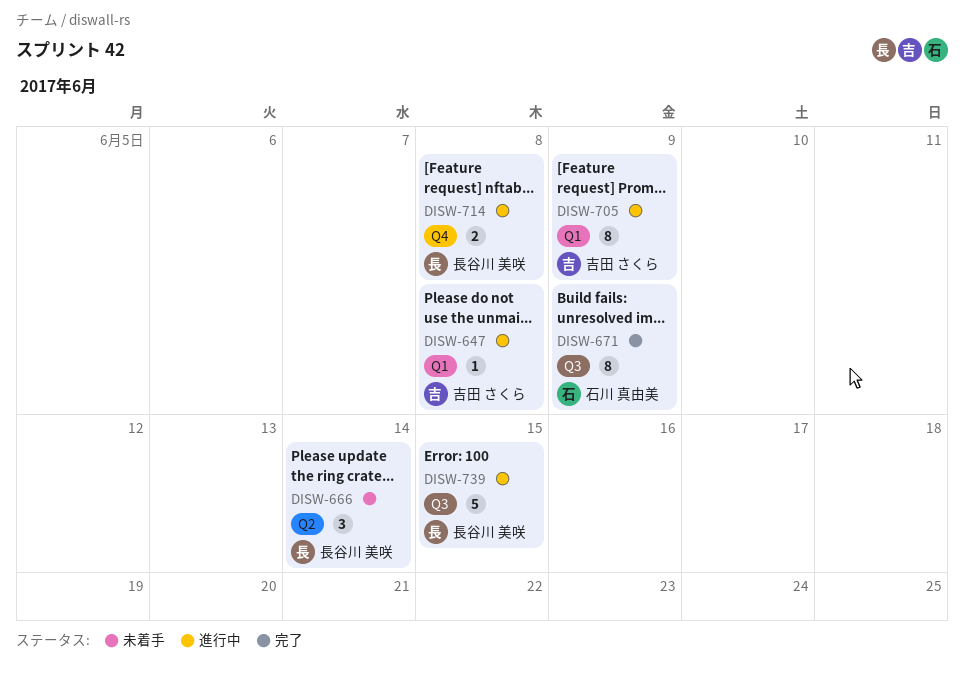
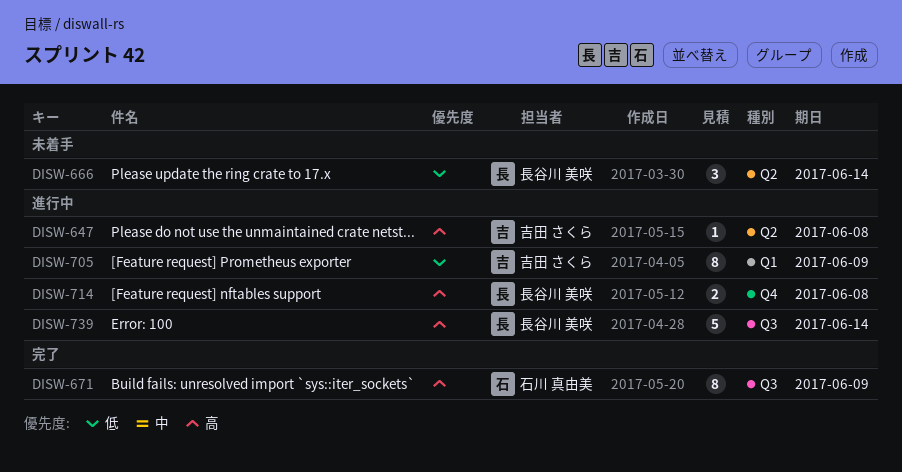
DISW-647, label: Q1 -> Q2
DISW-739, due: Jun 15 -> Jun 14

